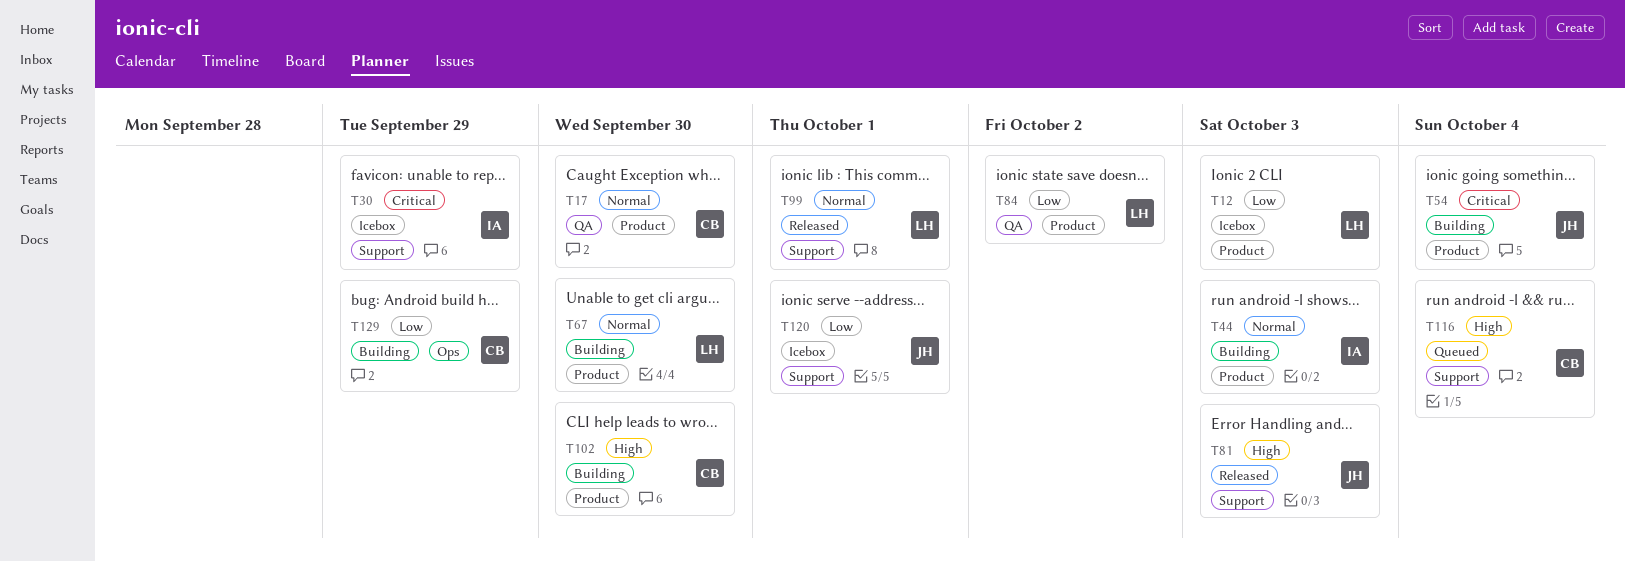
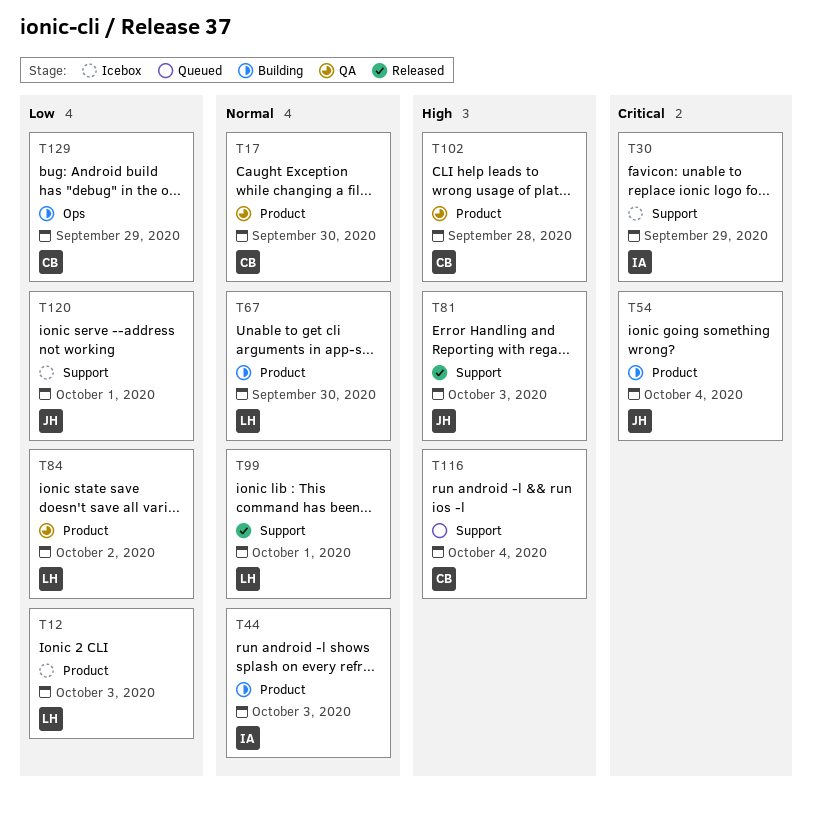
T102, status: Building -> QA
T102, due: Sep 30 -> Sep 28

